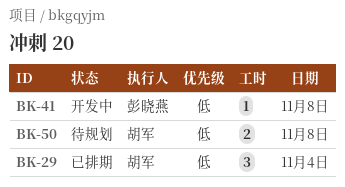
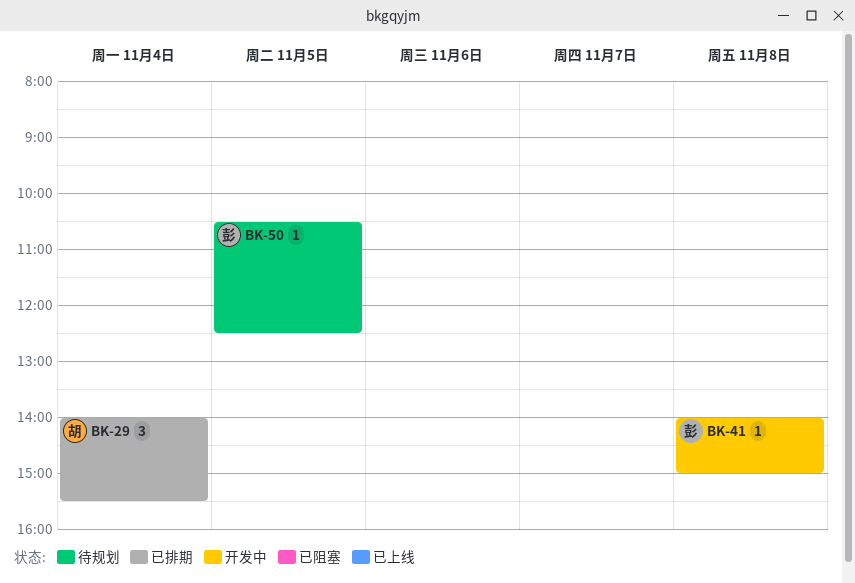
BK-50, owner: 胡军 -> 彭晓燕
BK-50, estimate: 2 -> 1
BK-50, day: Nov 8 -> Nov 5

